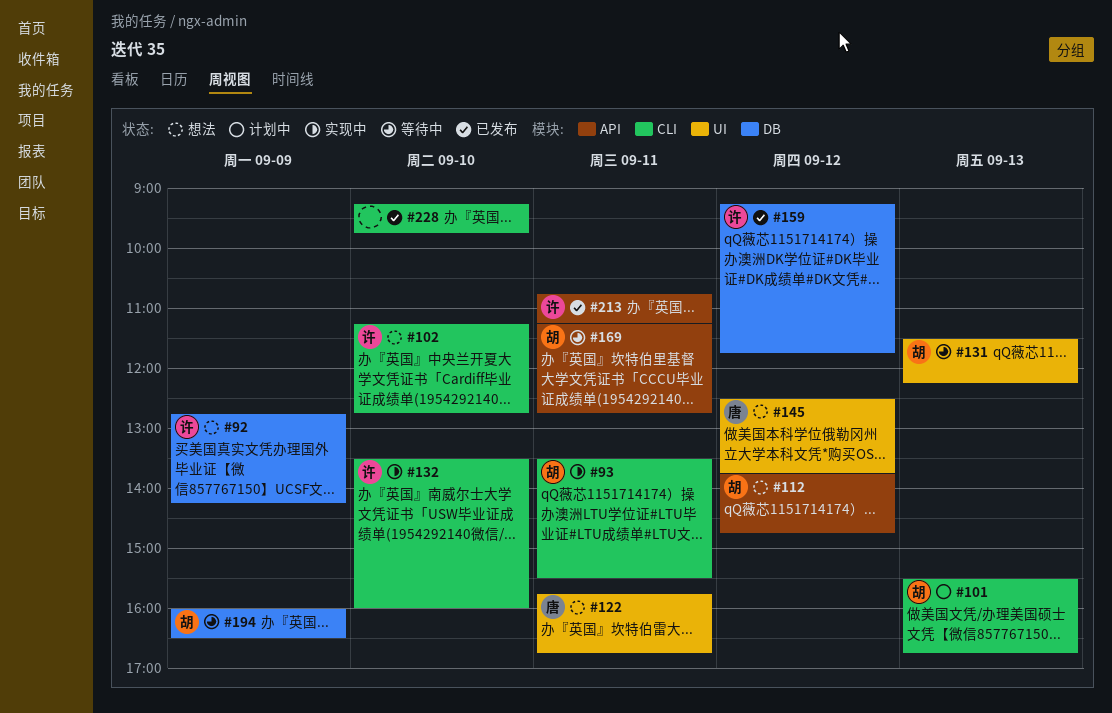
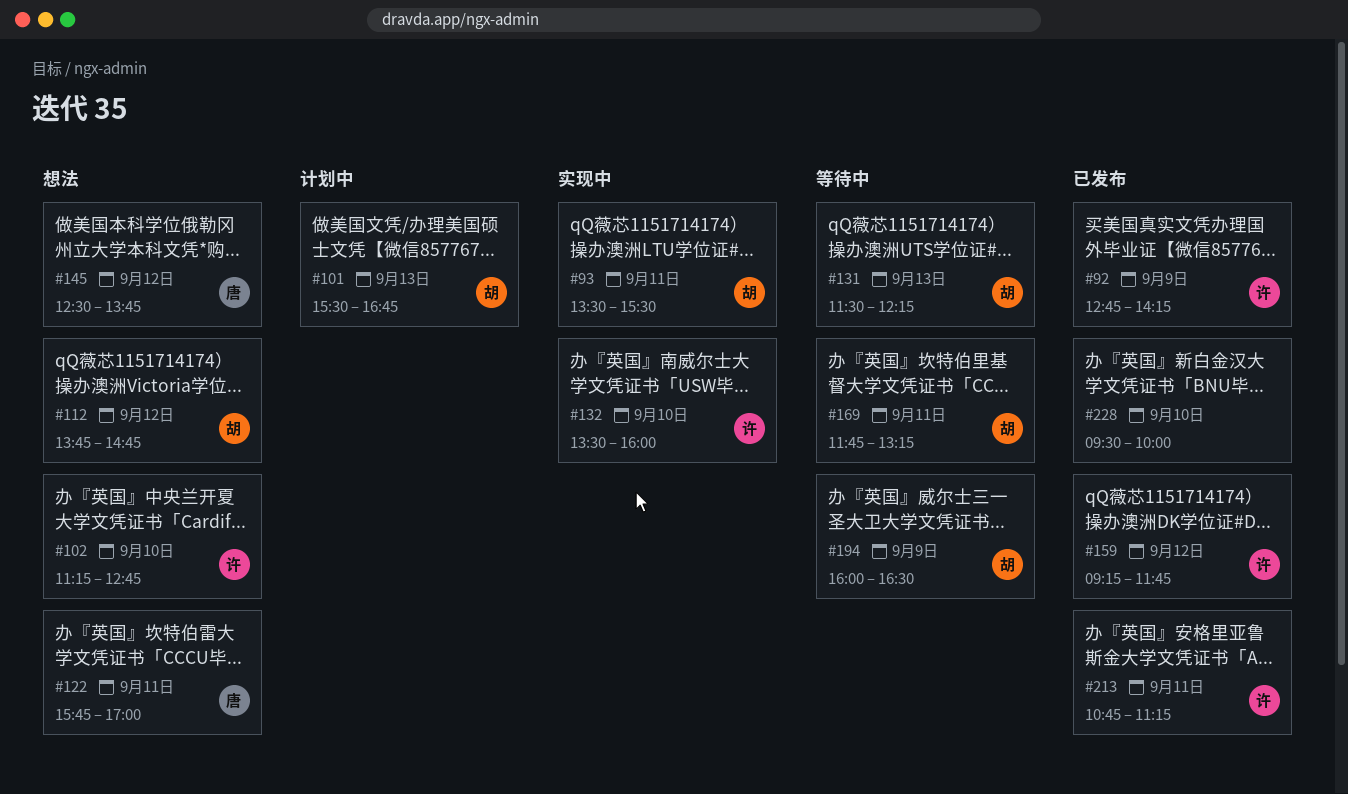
#92, status: 想法 -> 已发布
#122, ends: 16:45 -> 17:00
#169, begins: 11:15 -> 11:45
#169, ends: 12:45 -> 13:15
#228, begins: 09:15 -> 09:30
#228, ends: 09:45 -> 10:00

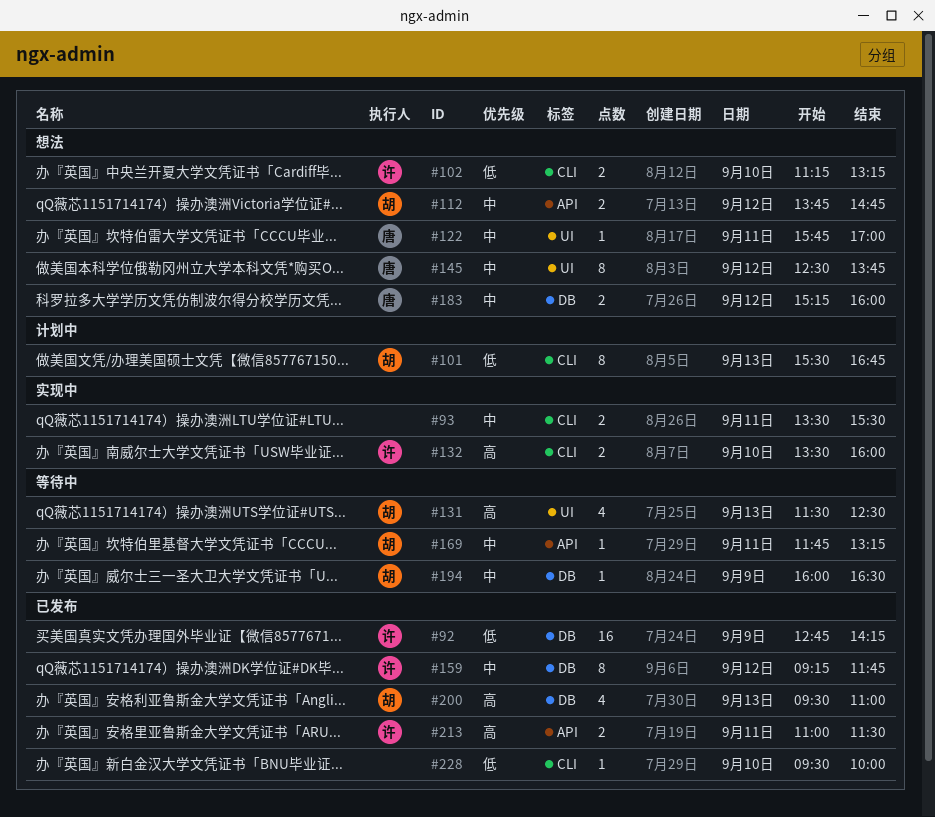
#93, owner: 胡 -> none
#102, ends: 12:45 -> 13:15
#131, ends: 12:15 -> 12:30
#183: none -> present
#200: none -> present
#213, begins: 10:45 -> 11:00
#213, ends: 11:15 -> 11:30

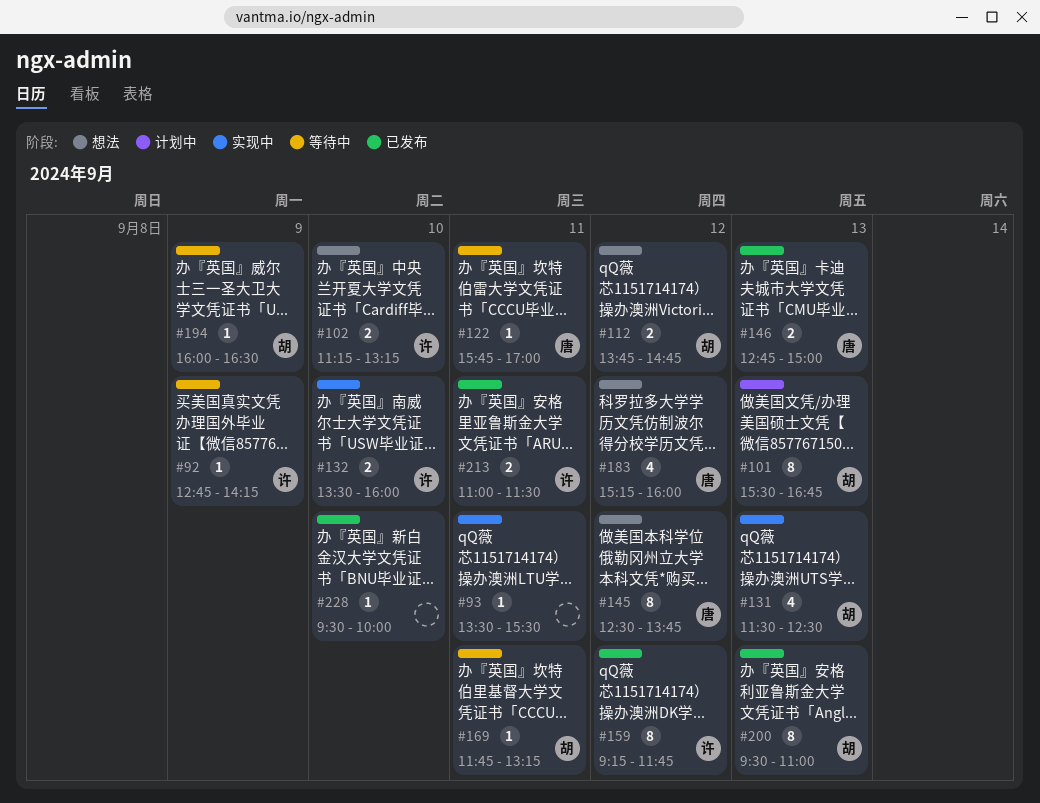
#92, status: 已发布 -> 等待中
#92, estimate: 16 -> 1
#93, estimate: 2 -> 1
#122, status: 想法 -> 等待中
#131, status: 等待中 -> 实现中
#146: none -> present
#183, estimate: 2 -> 4
#200, estimate: 4 -> 8

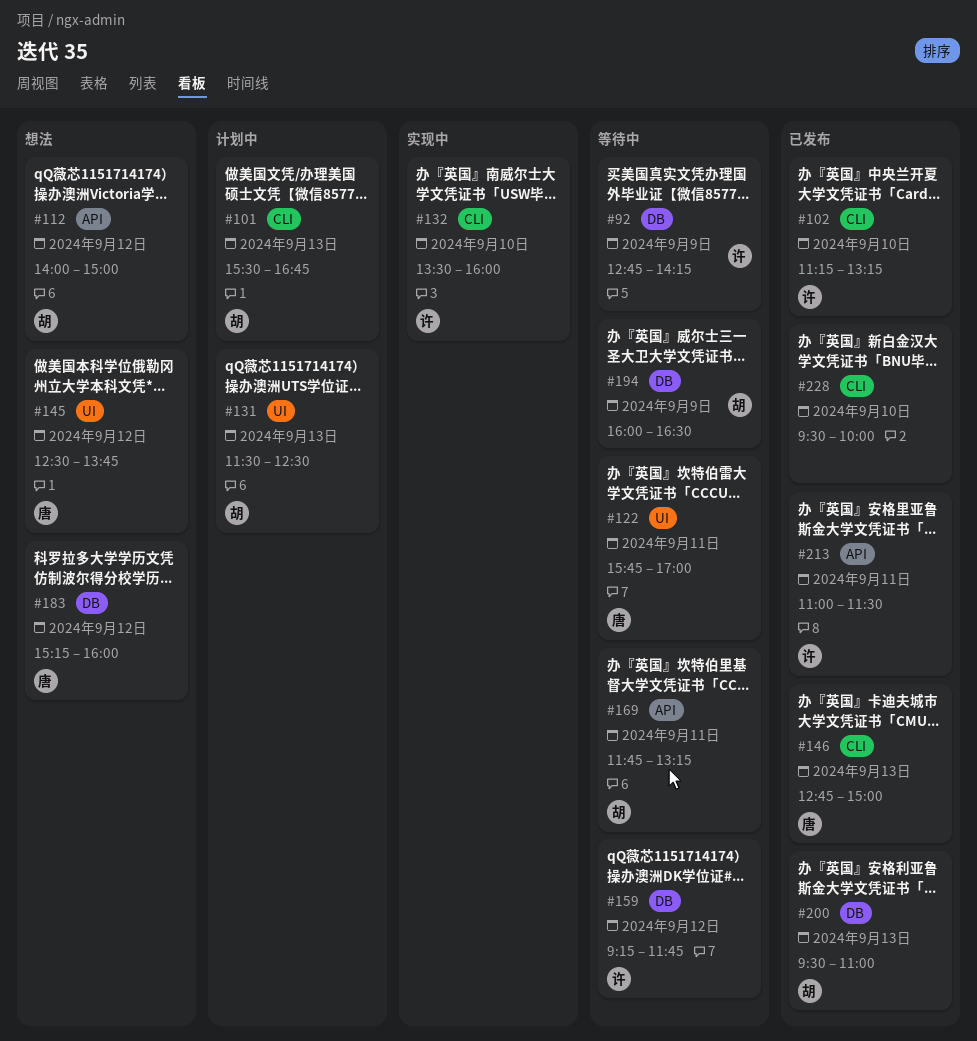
#93: present -> none
#102, status: 想法 -> 已发布
#112, begins: 13:45 -> 14:00
#112, ends: 14:45 -> 15:00
#131, status: 实现中 -> 计划中
#159, status: 已发布 -> 等待中

